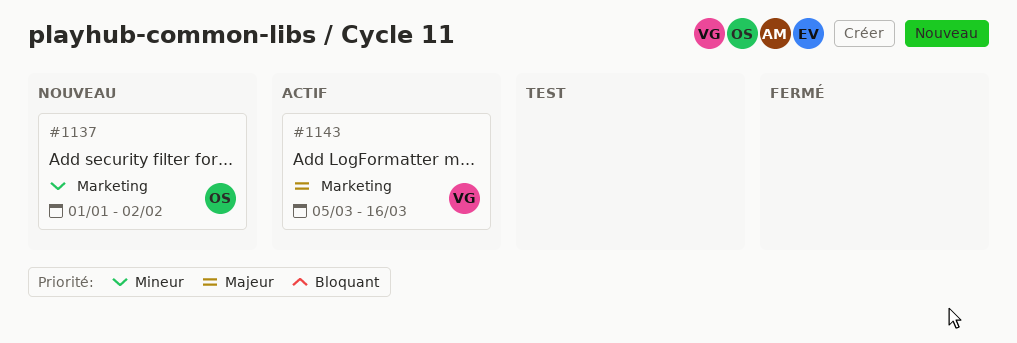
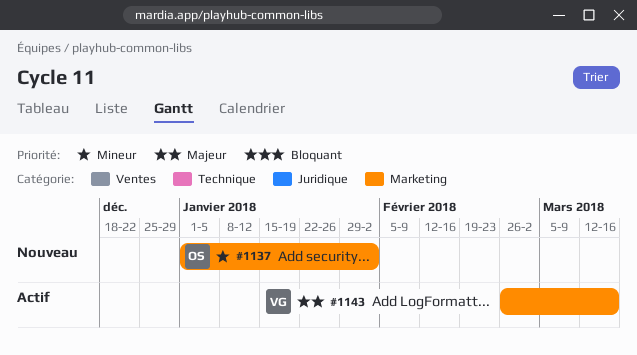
#1143, start: Mar 5 -> Feb 26

